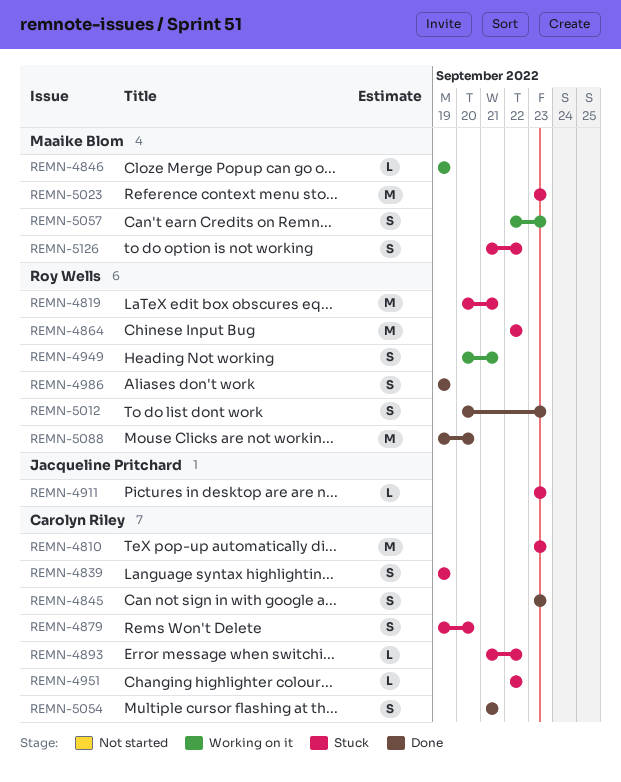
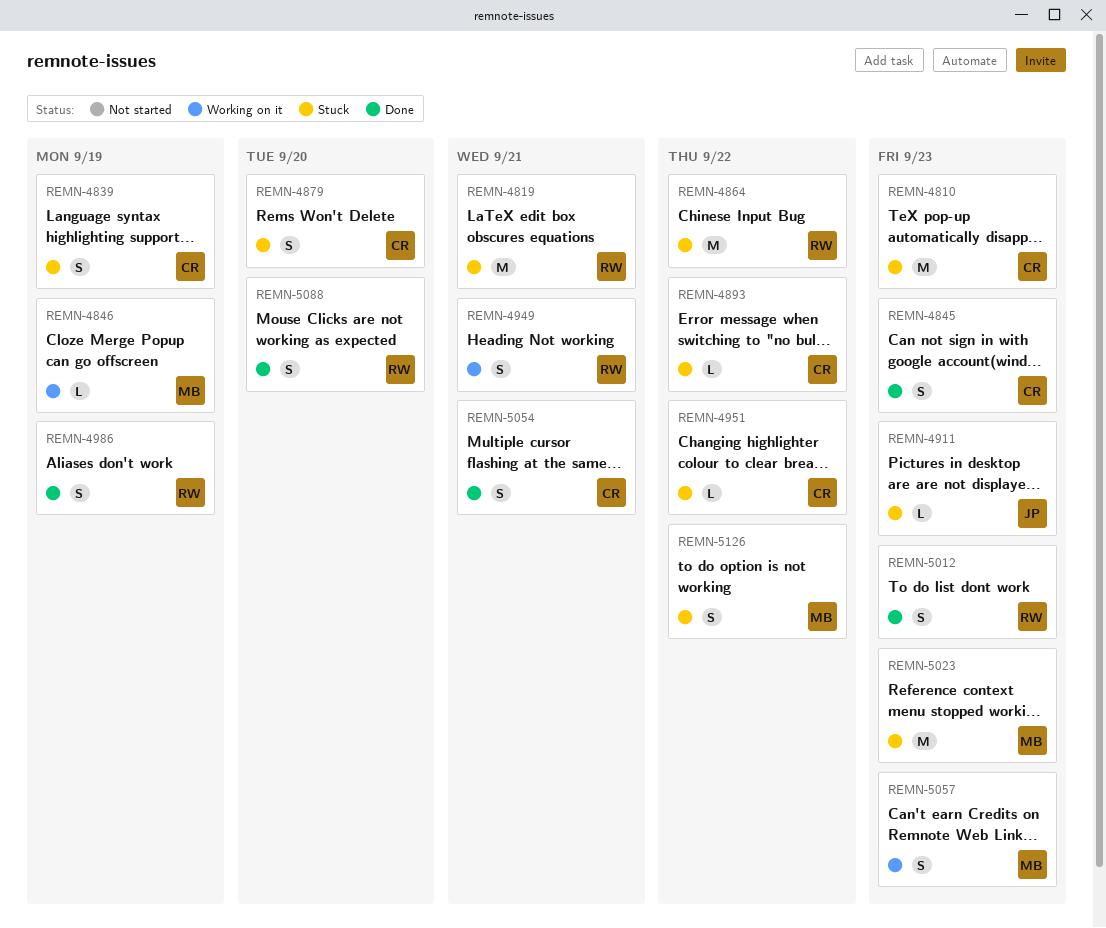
REMN-5088, estimate: M -> S

